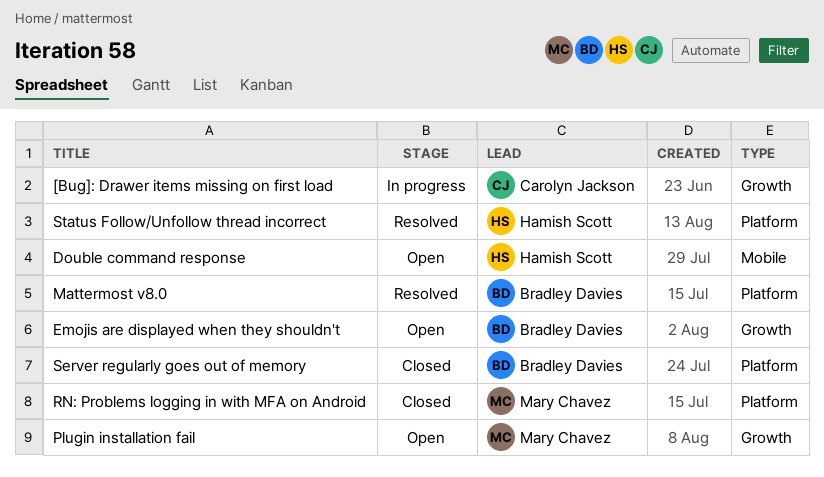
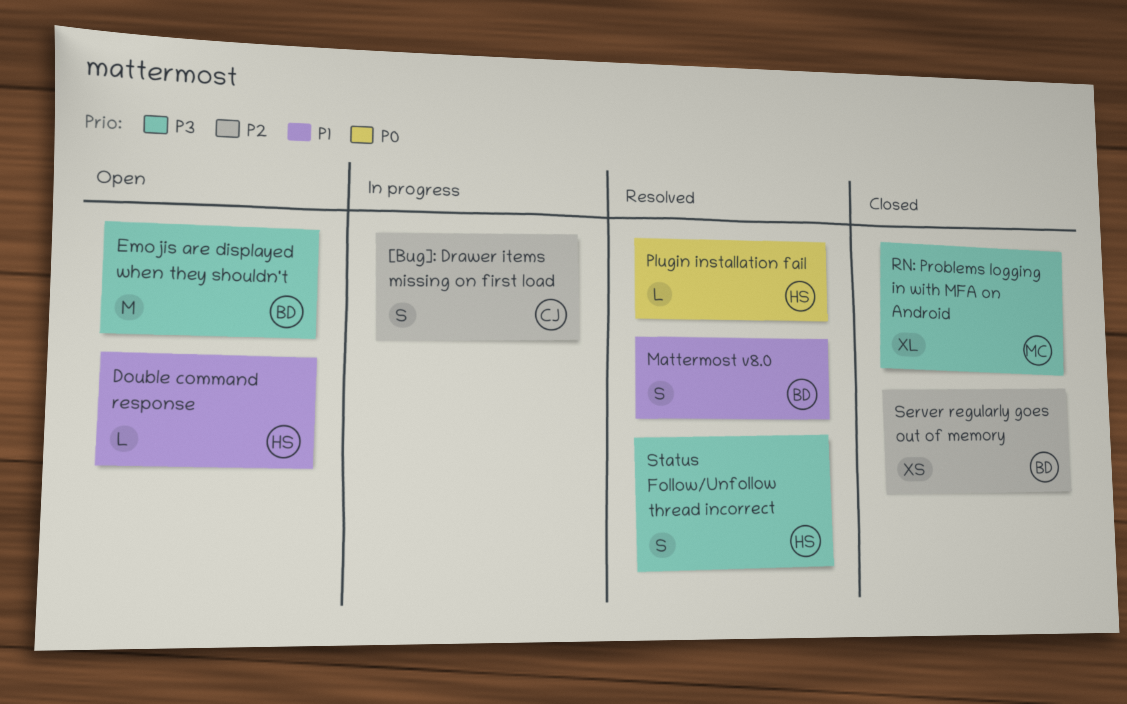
Plugin installation fail, status: Open -> Resolved
Plugin installation fail, owner: Mary Chavez -> Hamish Scott

